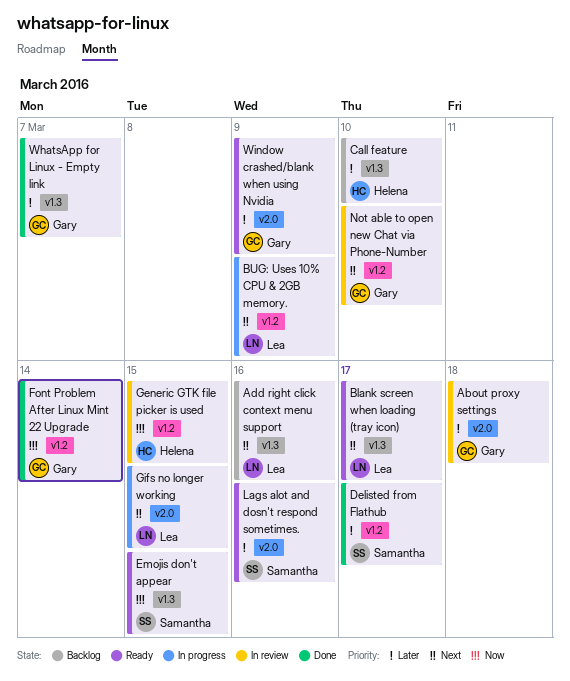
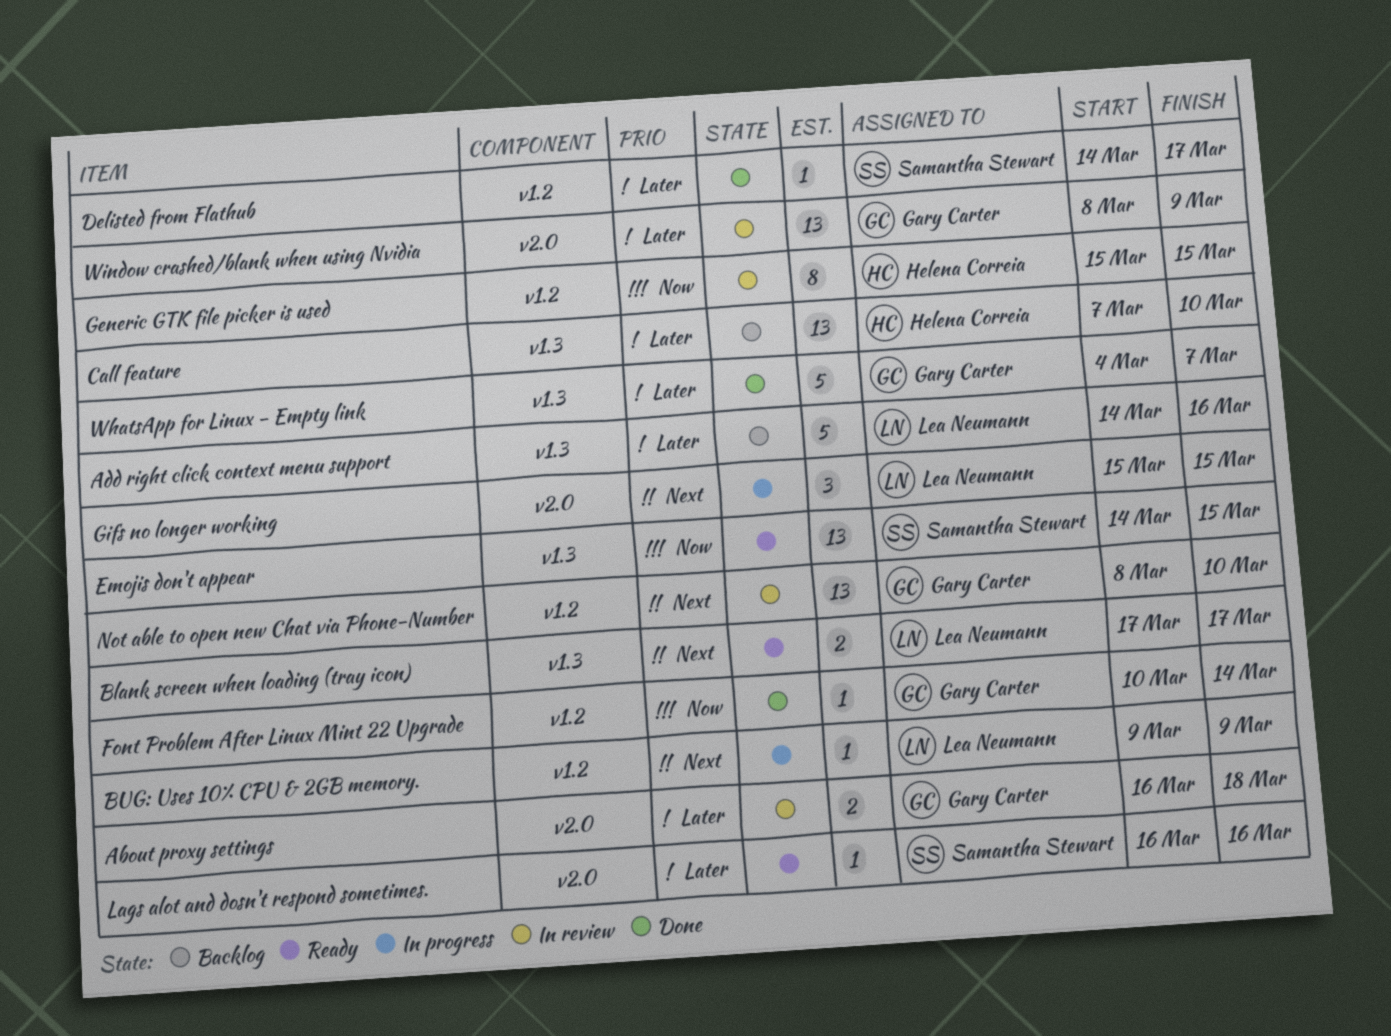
Add right click context menu support, priority: Next -> Later
Window crashed/blank when using Nvidia, status: Ready -> In review

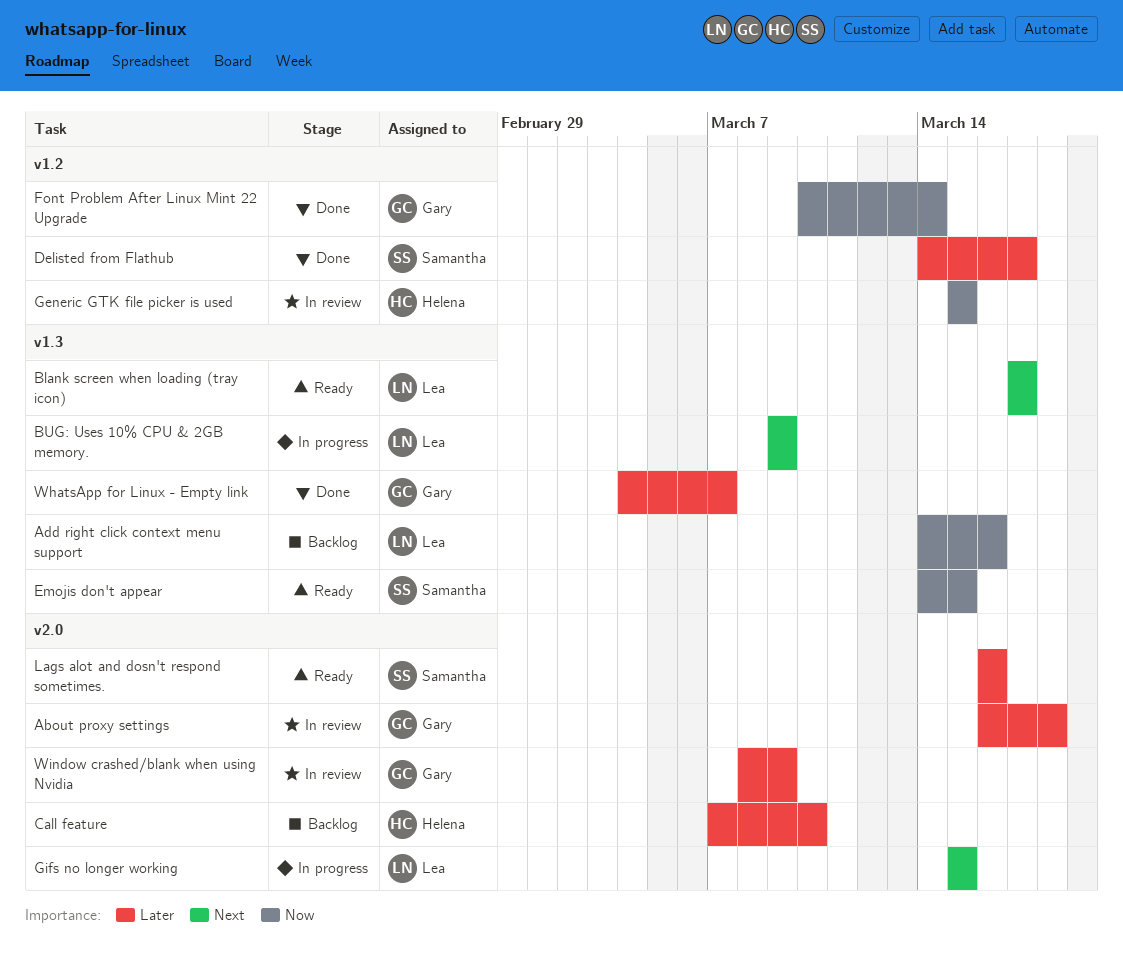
Add right click context menu support, priority: Later -> Now
BUG: Uses 10% CPU & 2GB memory., label: v1.2 -> v1.3
Call feature, label: v1.3 -> v2.0
Not able to open new Chat via Phone-Number: present -> none

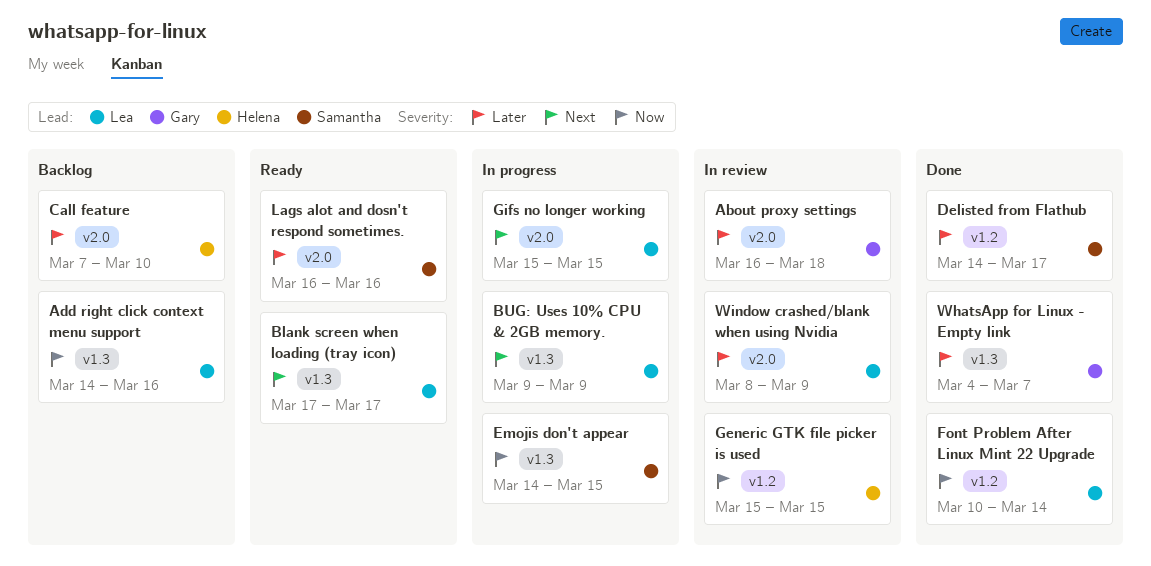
Emojis don't appear, status: Ready -> In progress
Font Problem After Linux Mint 22 Upgrade, owner: Gary -> Lea
Window crashed/blank when using Nvidia, owner: Gary -> Lea

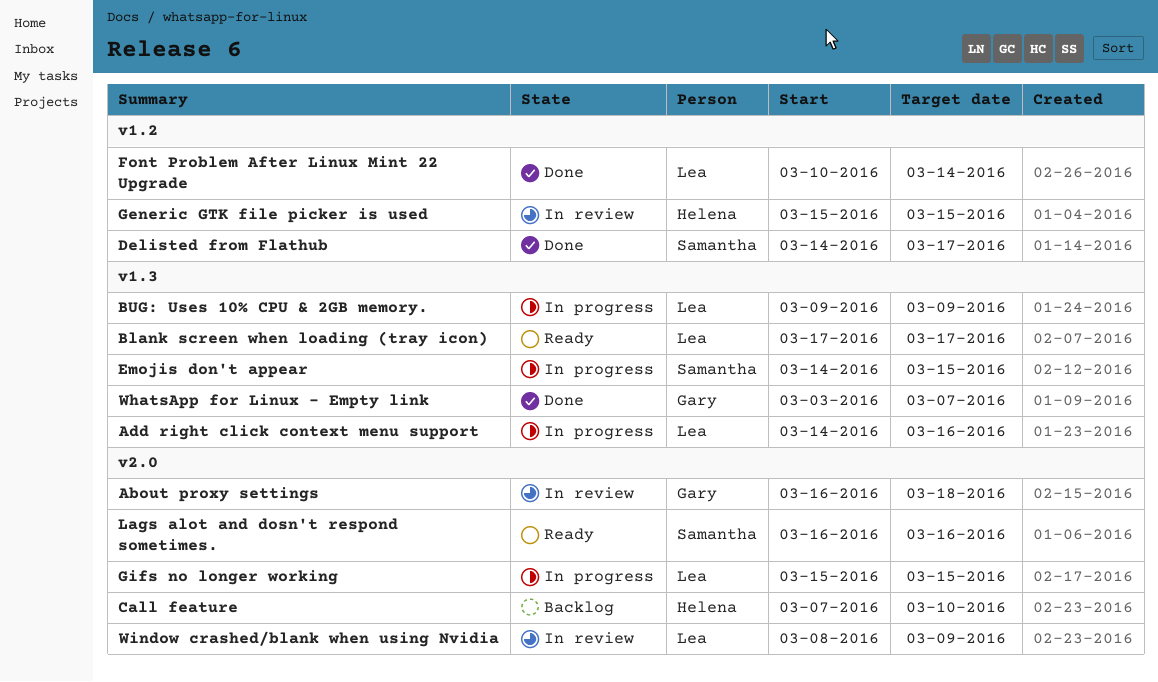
Add right click context menu support, status: Backlog -> In progress
WhatsApp for Linux - Empty link, start: Mar 4 -> Mar 3

